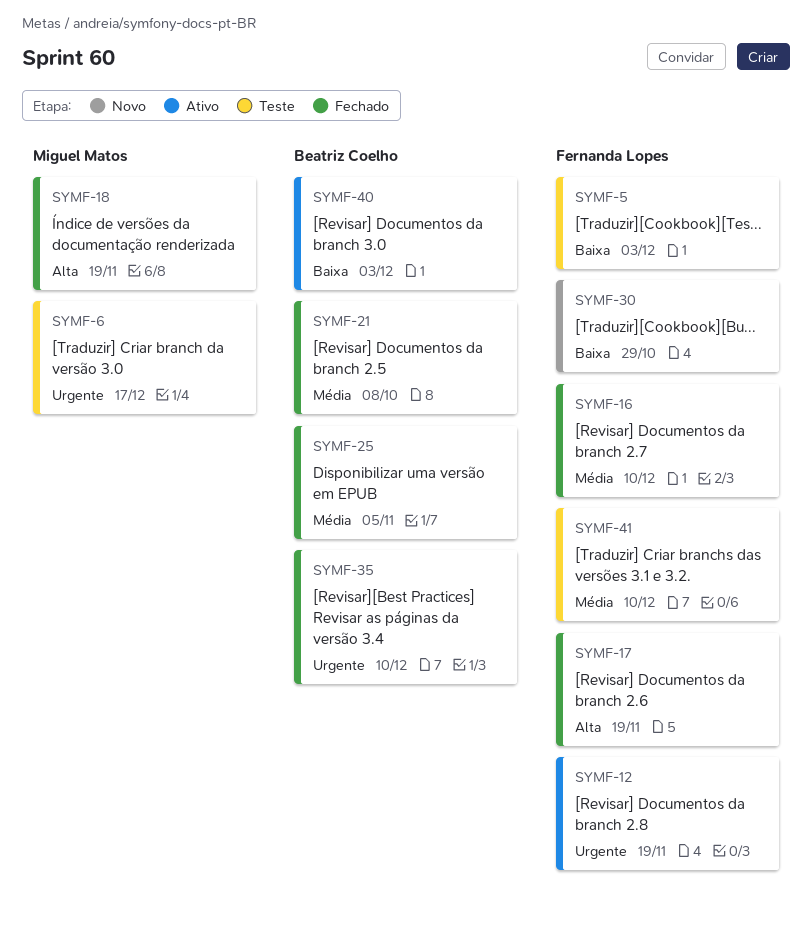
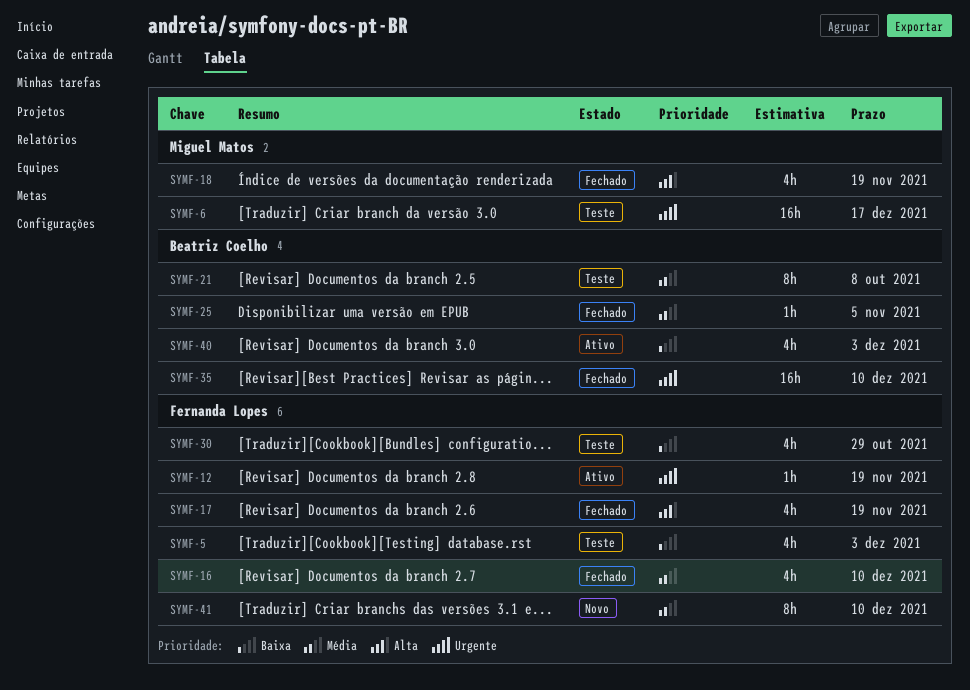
SYMF-21, status: Fechado -> Teste
SYMF-30, status: Novo -> Teste
SYMF-41, status: Teste -> Novo

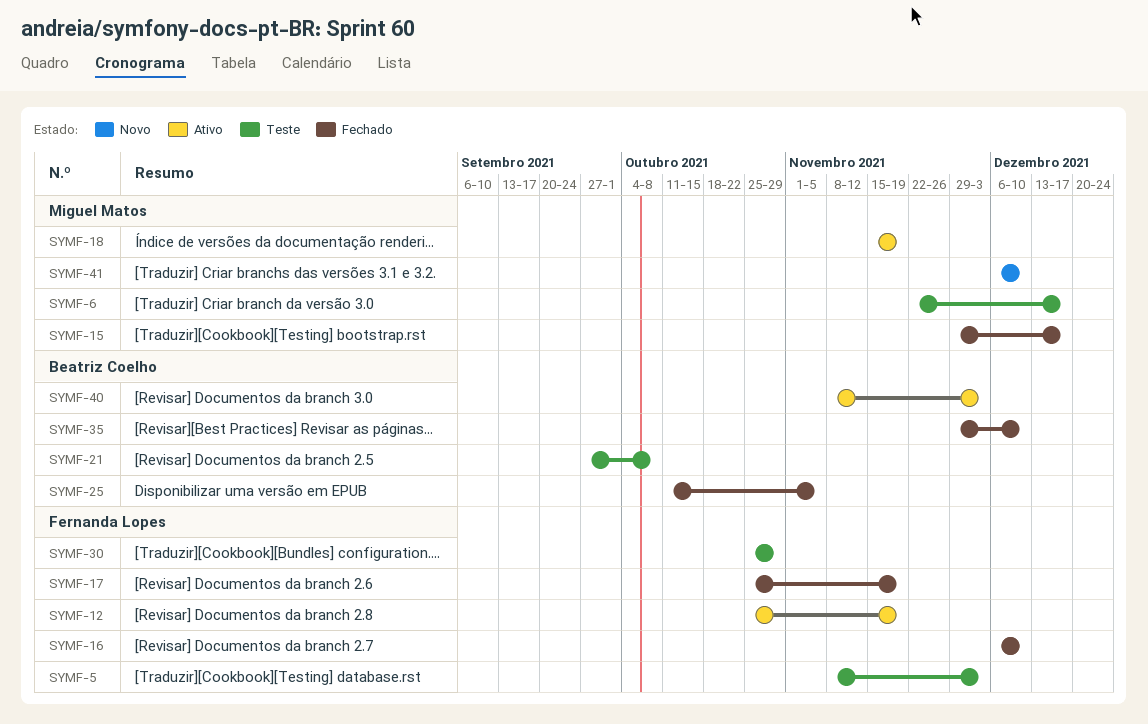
SYMF-15: none -> present
SYMF-18, status: Fechado -> Ativo
SYMF-41, owner: Fernanda Lopes -> Miguel Matos

